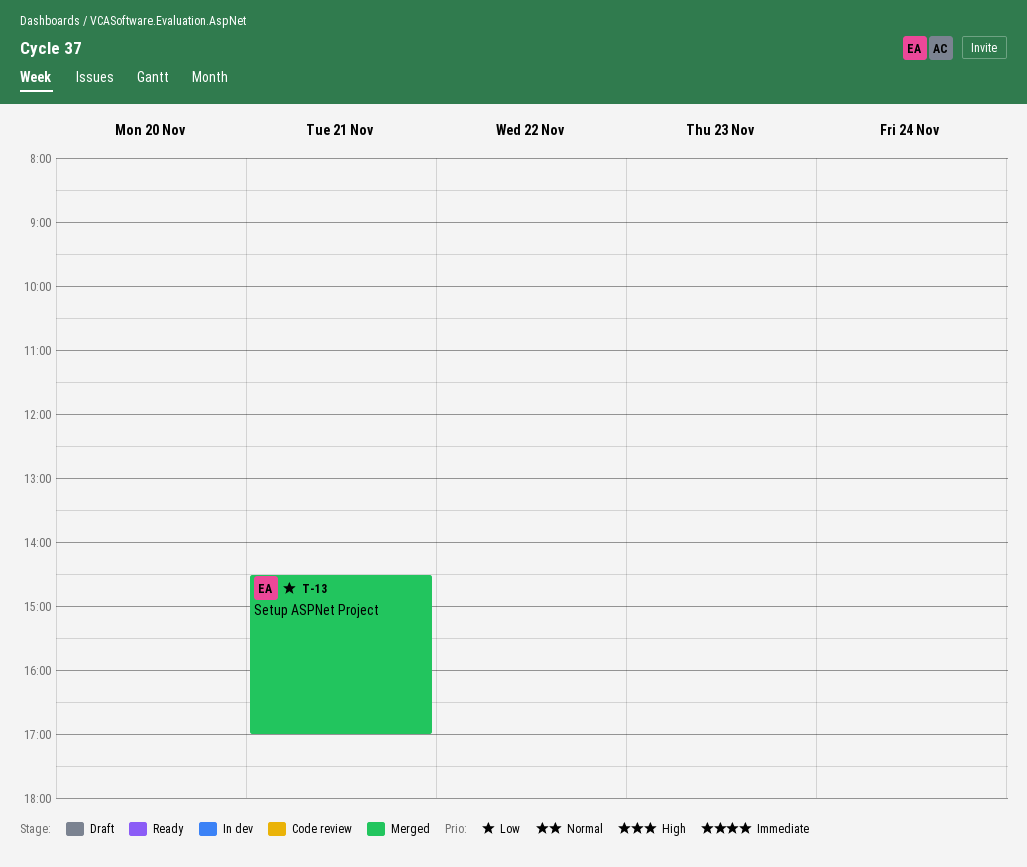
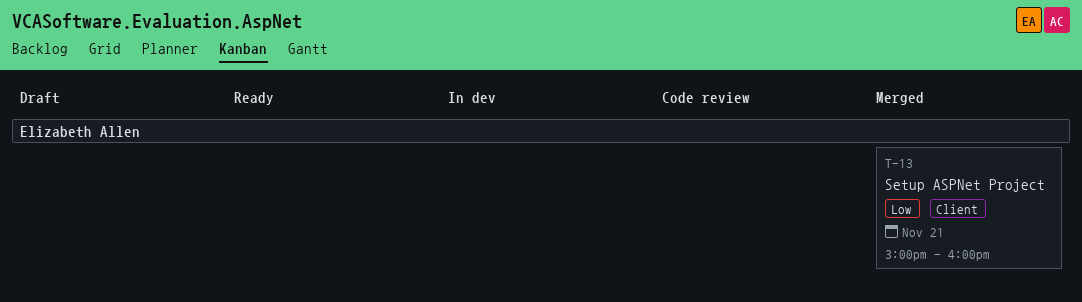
T-13, begins: 14:30 -> 15:00
T-13, ends: 17:00 -> 16:00

